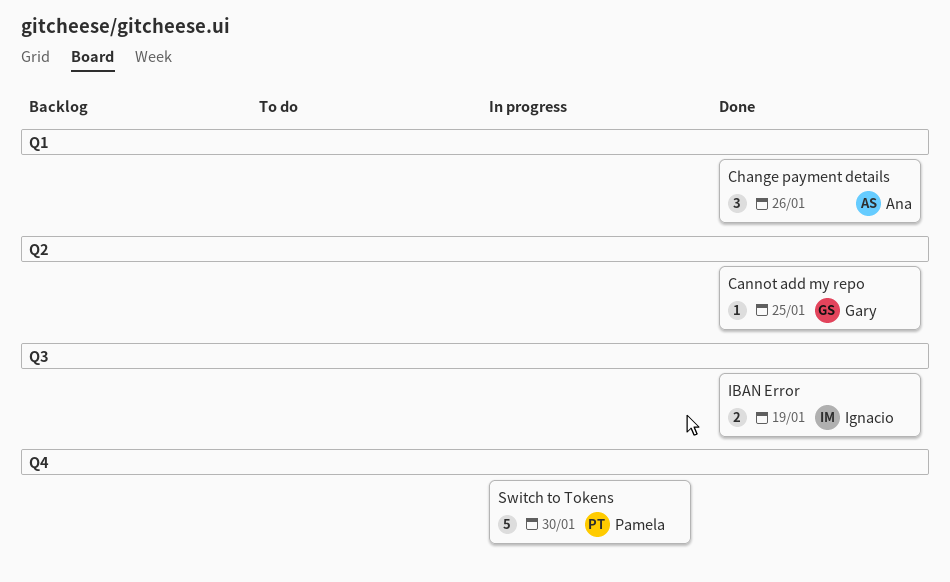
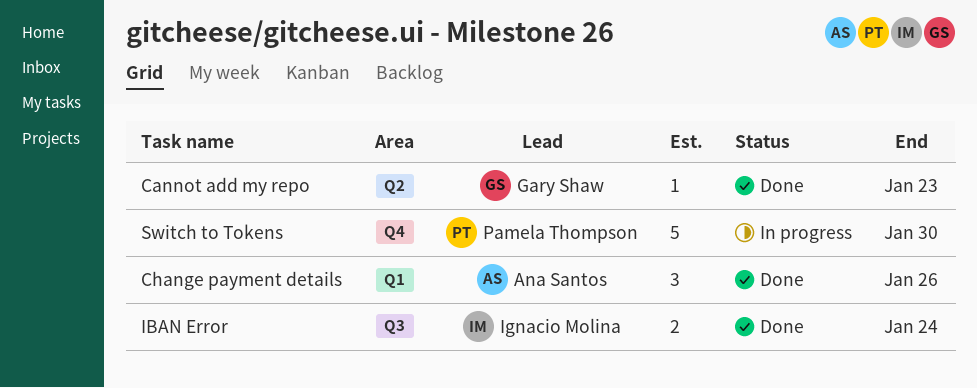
Cannot add my repo, due: Jan 25 -> Jan 23
IBAN Error, due: Jan 19 -> Jan 24

